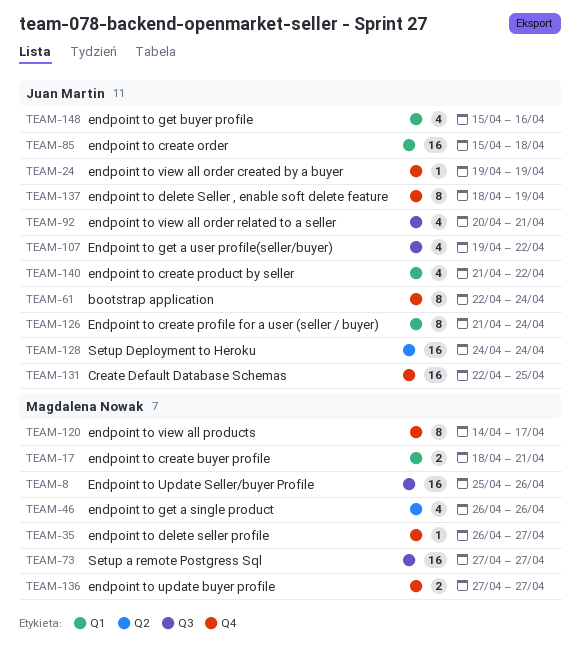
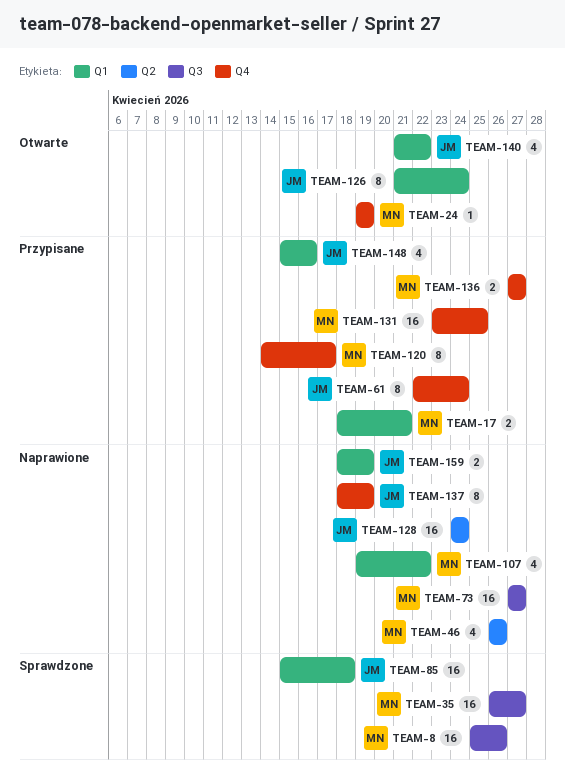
TEAM-24, owner: Juan Martin -> Magdalena Nowak
TEAM-35, label: Q4 -> Q3
TEAM-35, estimate: 1 -> 16
TEAM-92: present -> none
TEAM-107, owner: Juan Martin -> Magdalena Nowak
TEAM-107, label: Q3 -> Q1
TEAM-131, owner: Juan Martin -> Magdalena Nowak
TEAM-131, start: Apr 22 -> Apr 23
TEAM-159: none -> present

